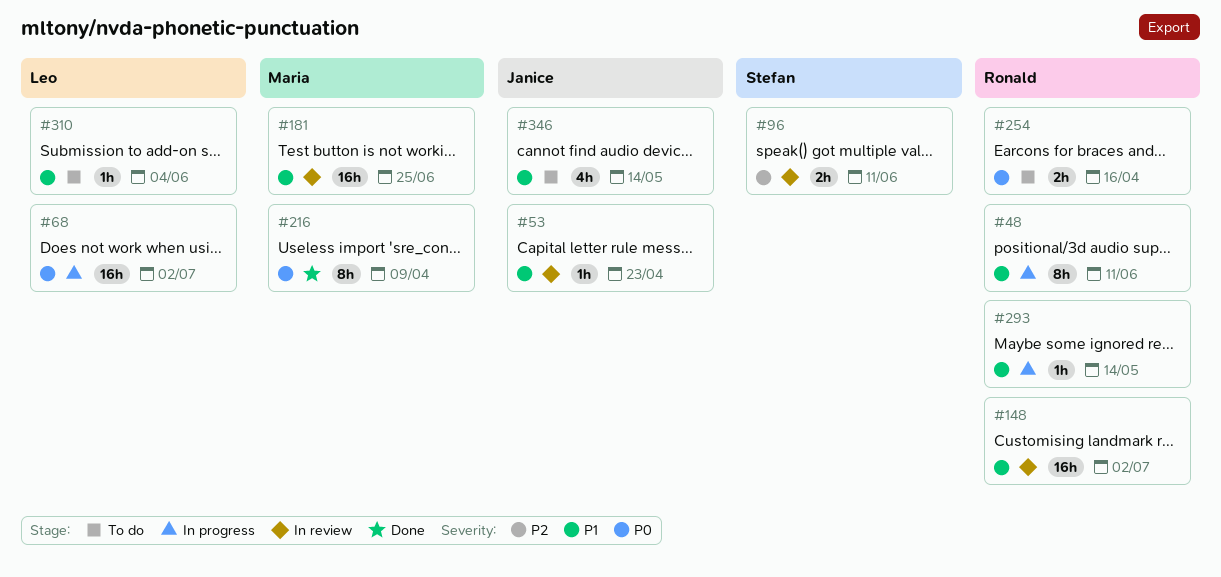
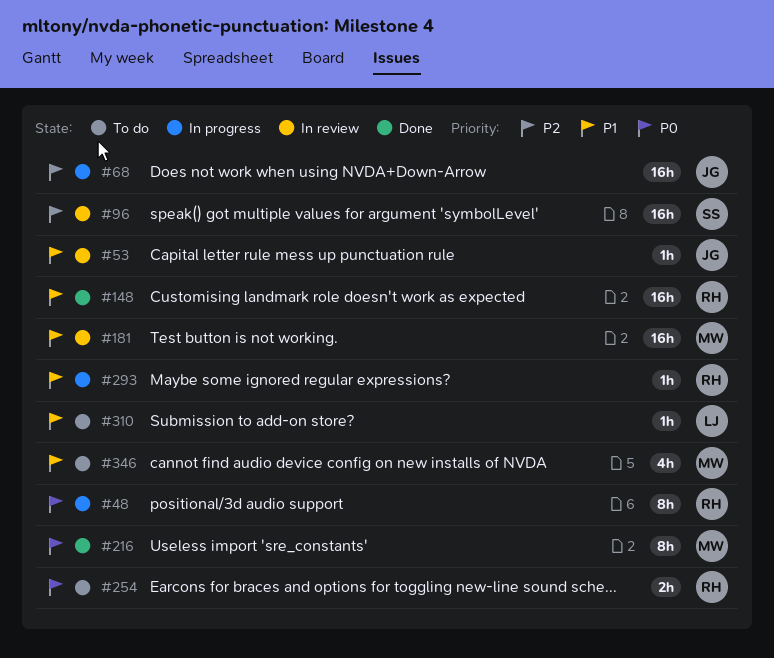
#48, priority: P1 -> P0
#68, owner: Leo -> Janice
#68, priority: P0 -> P2
#96, estimate: 2h -> 16h
#148, status: In review -> Done
#346, owner: Janice -> Maria

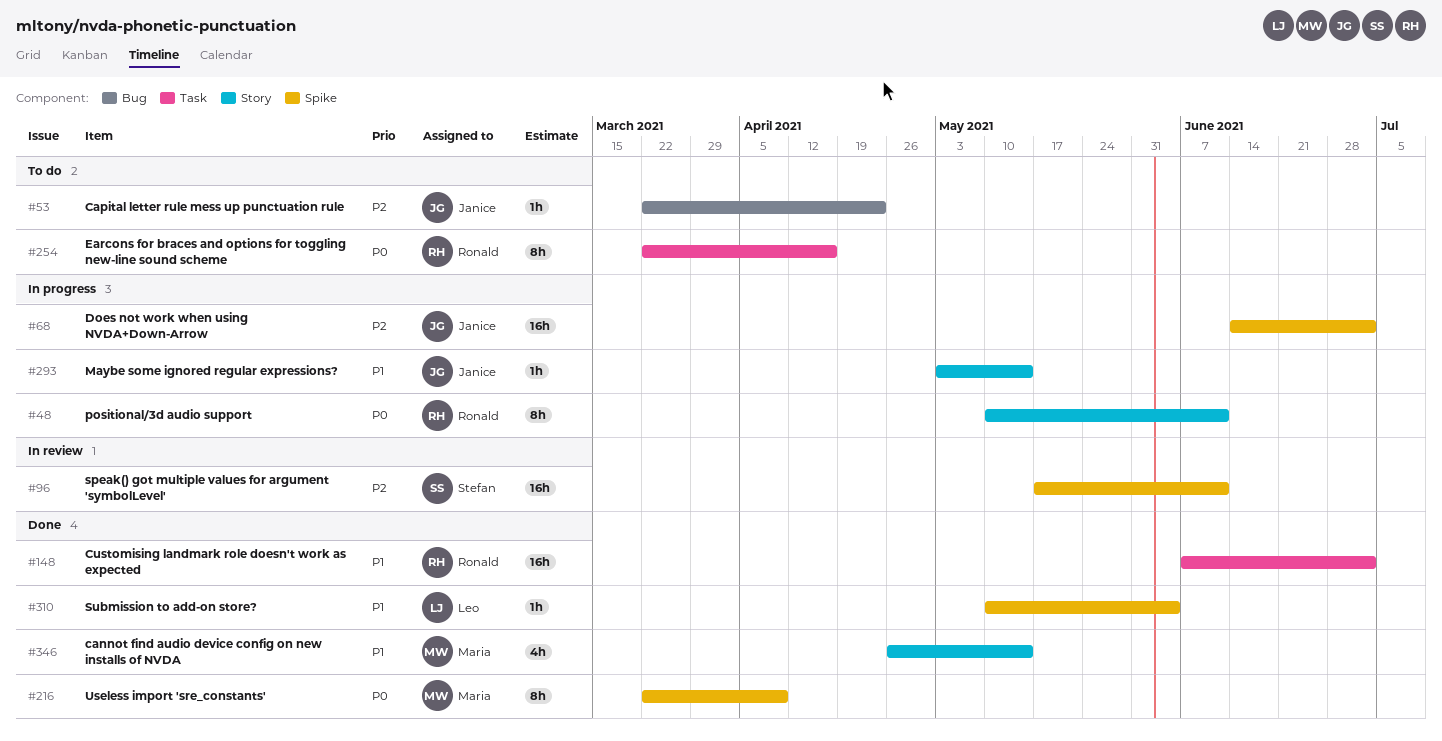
#53, status: In review -> To do
#53, priority: P1 -> P2
#181: present -> none
#254, estimate: 2h -> 8h
#293, owner: Ronald -> Janice
#310, status: To do -> Done
#346, status: To do -> Done

